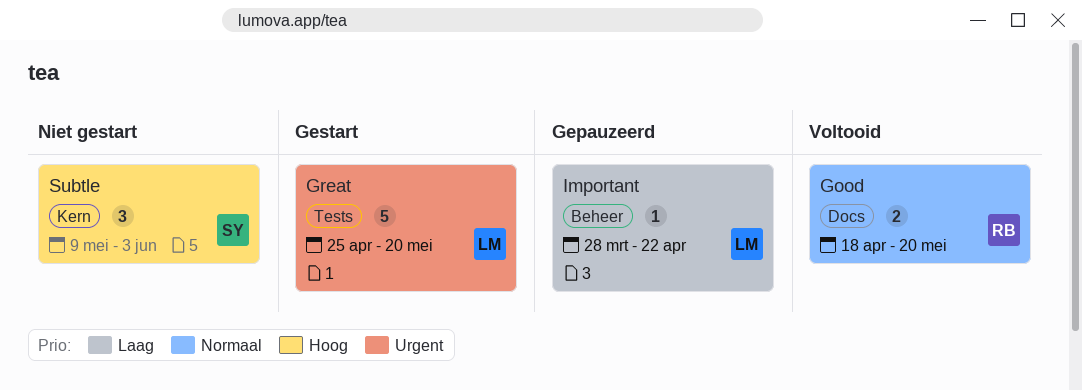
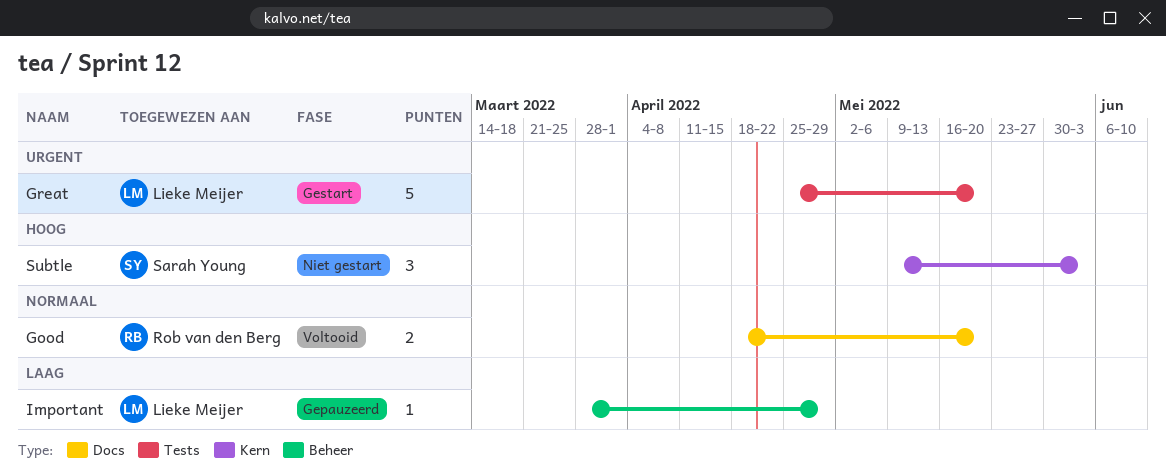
Important, due: Apr 22 -> Apr 29

